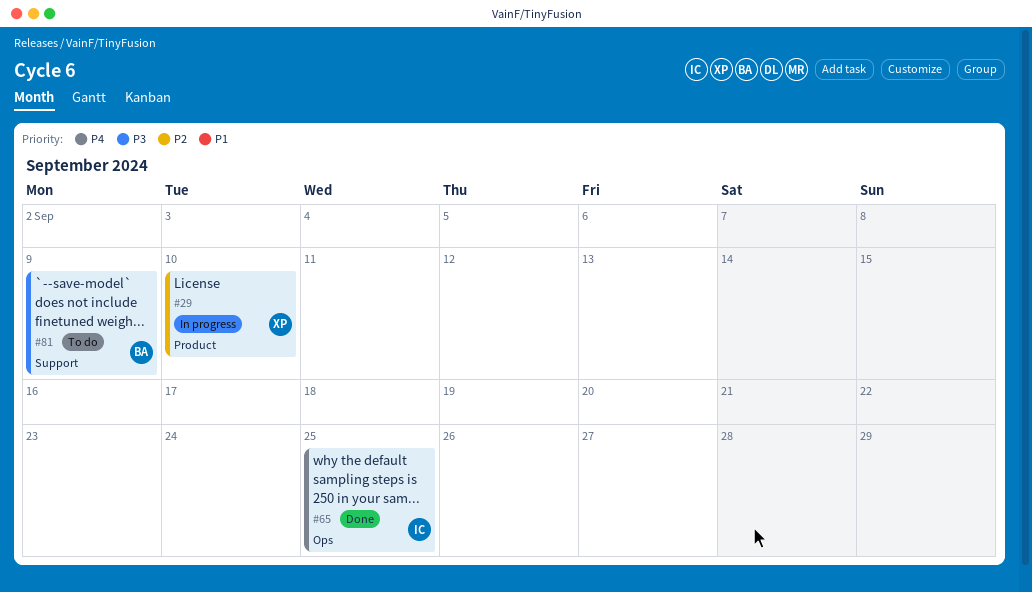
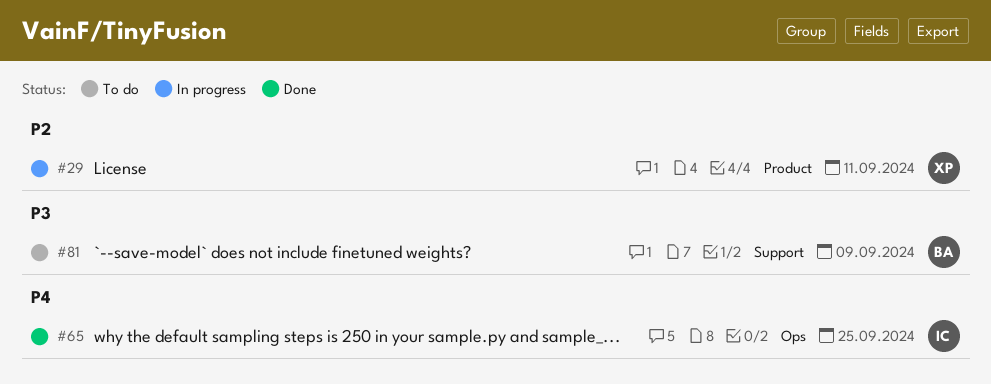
#29, due: Sep 10 -> Sep 11

